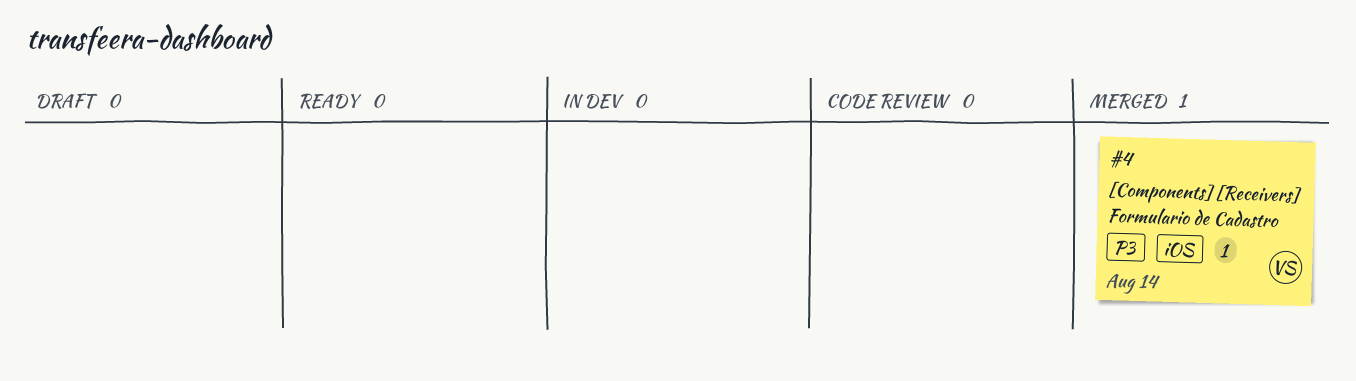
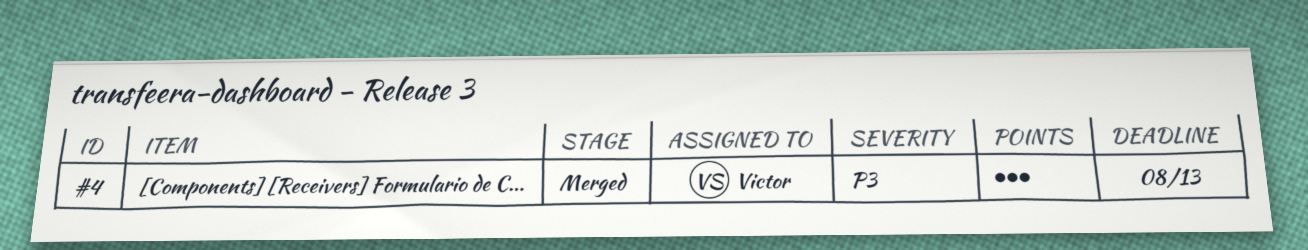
#4, estimate: 1 -> 3
#4, due: Aug 14 -> Aug 13

